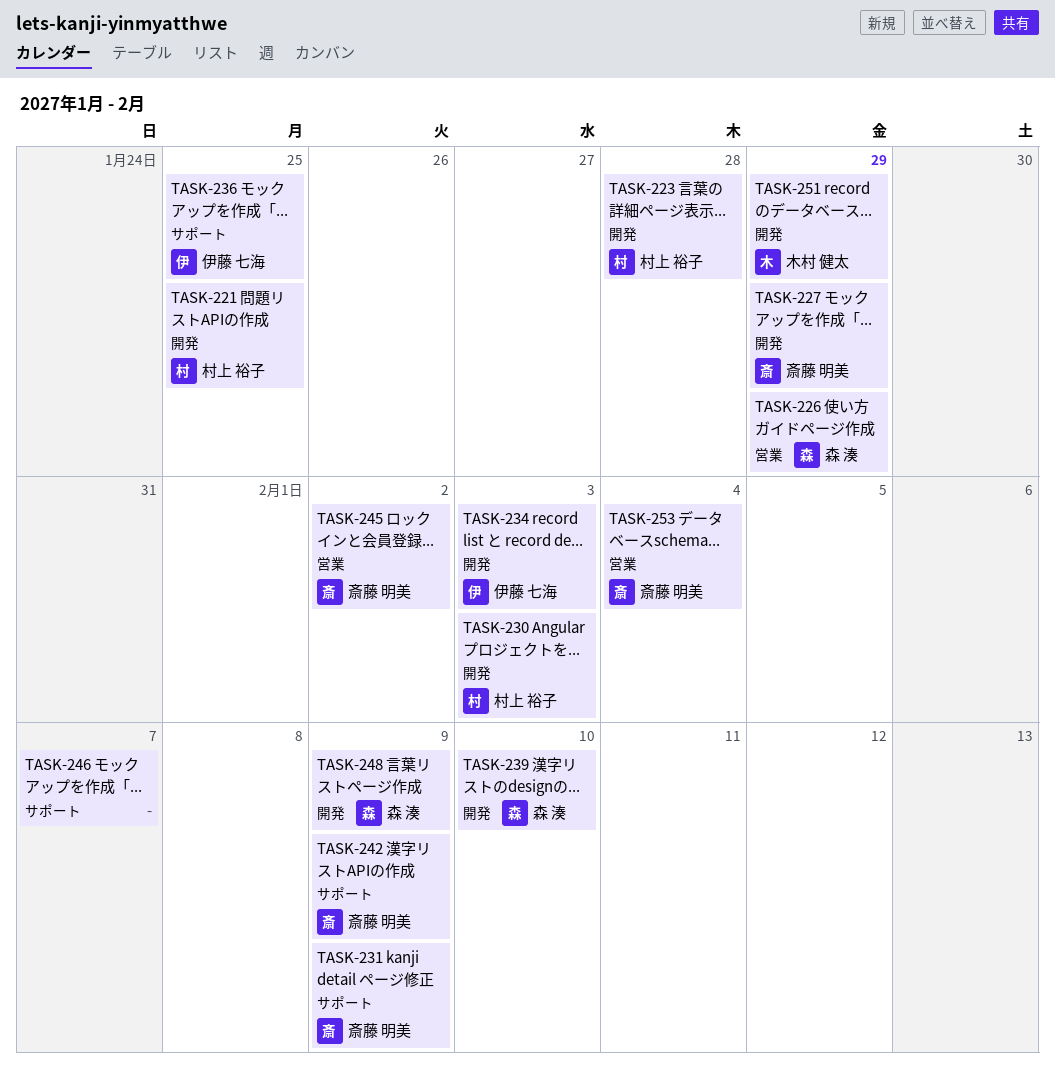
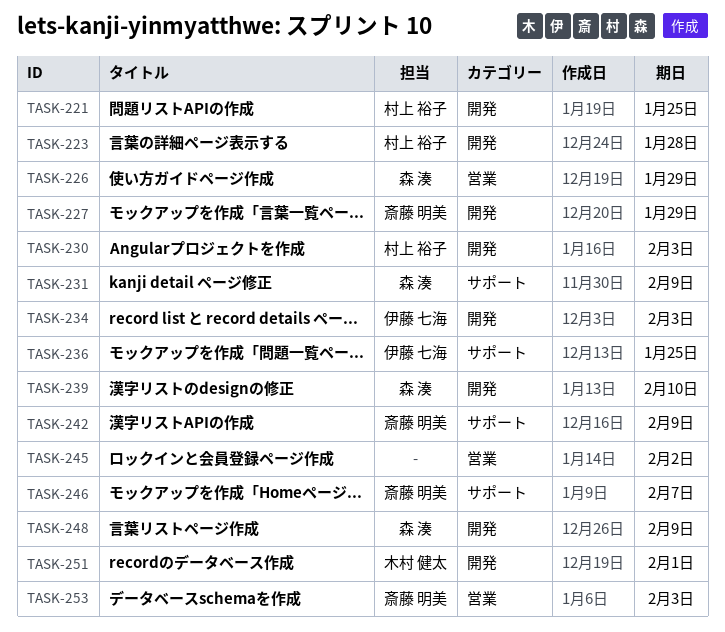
TASK-231, owner: 斎藤 明美 -> 森 湊
TASK-245, owner: 斎藤 明美 -> none
TASK-246, owner: none -> 斎藤 明美
TASK-251, due: Jan 29 -> Feb 1
TASK-253, due: Feb 4 -> Feb 3

